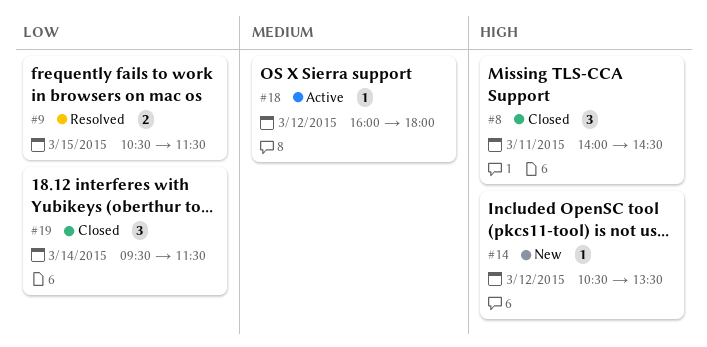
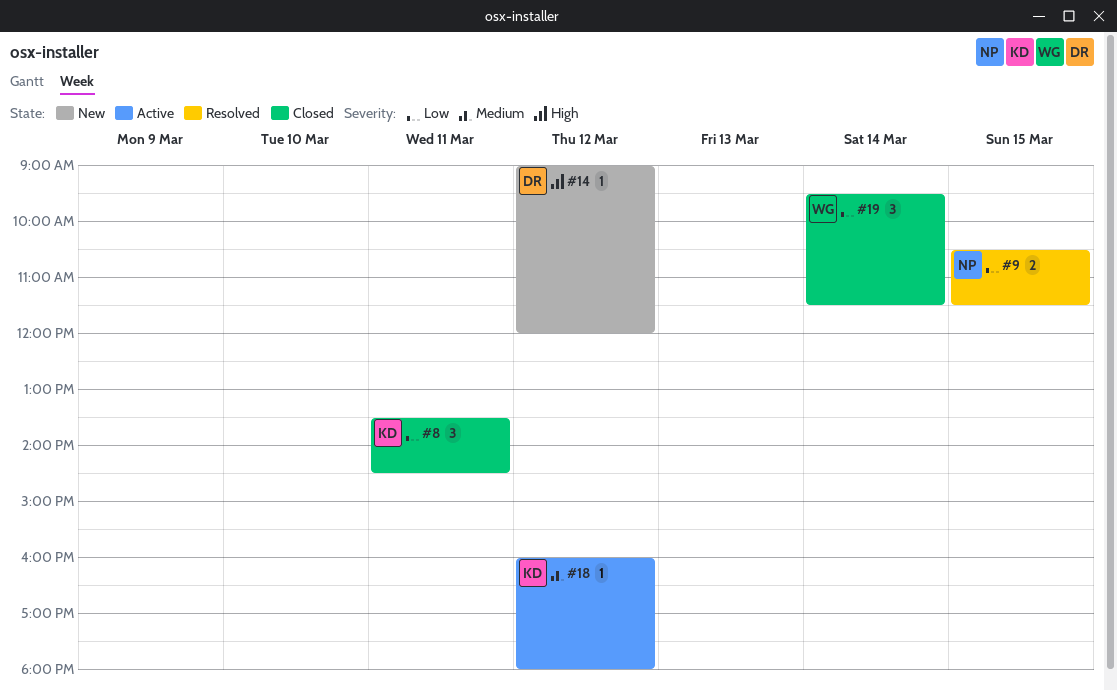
#8, priority: High -> Low
#8, begins: 14:00 -> 13:30
#14, begins: 10:30 -> 09:00
#14, ends: 13:30 -> 12:00

